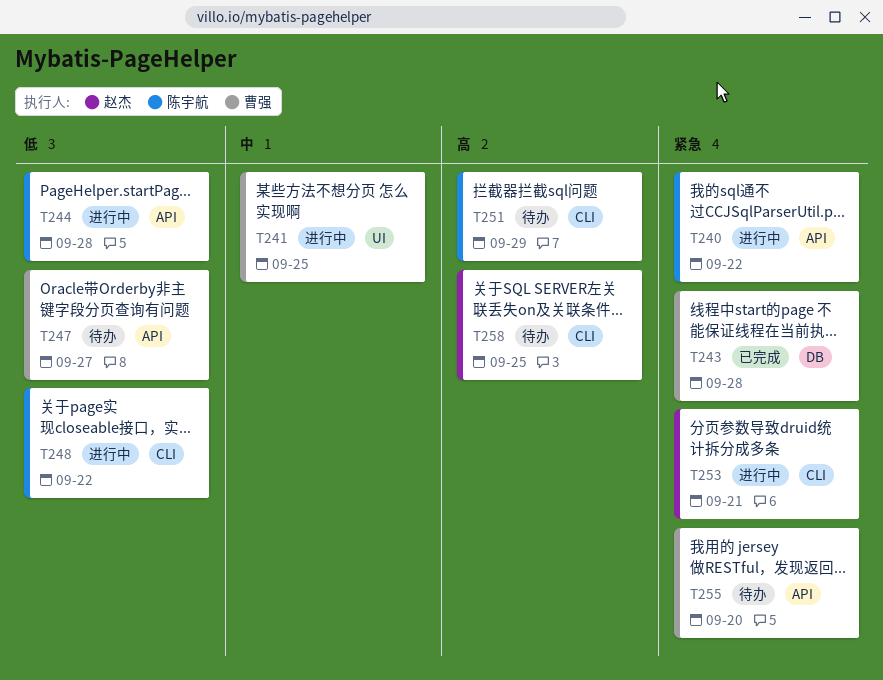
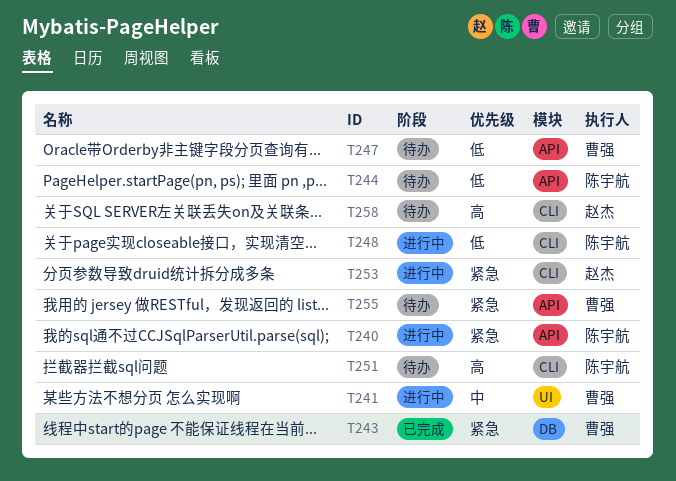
T244, status: 进行中 -> 待办

